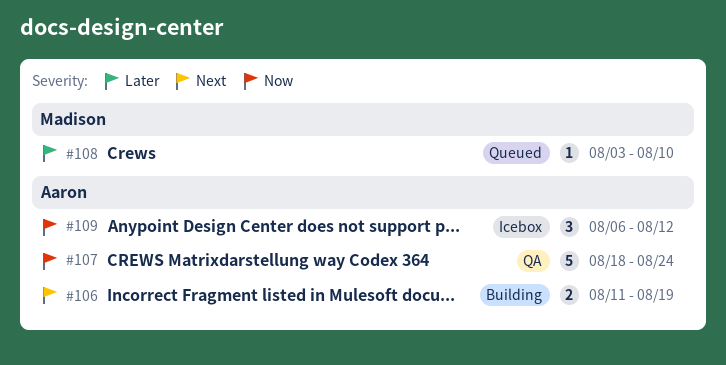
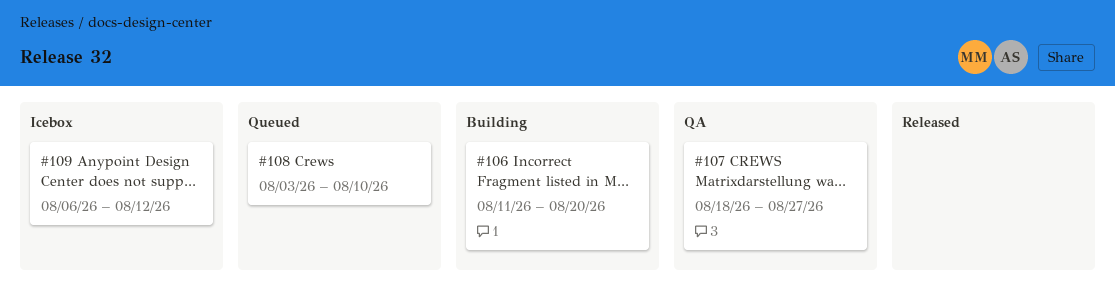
#106, due: Aug 19 -> Aug 20
#107, due: Aug 24 -> Aug 27

